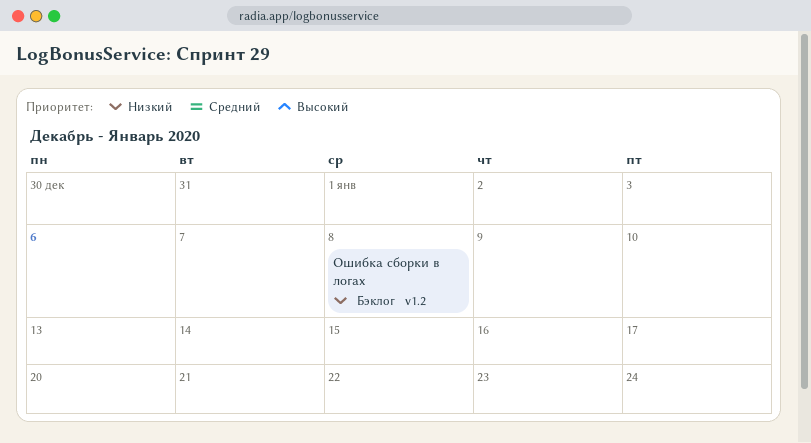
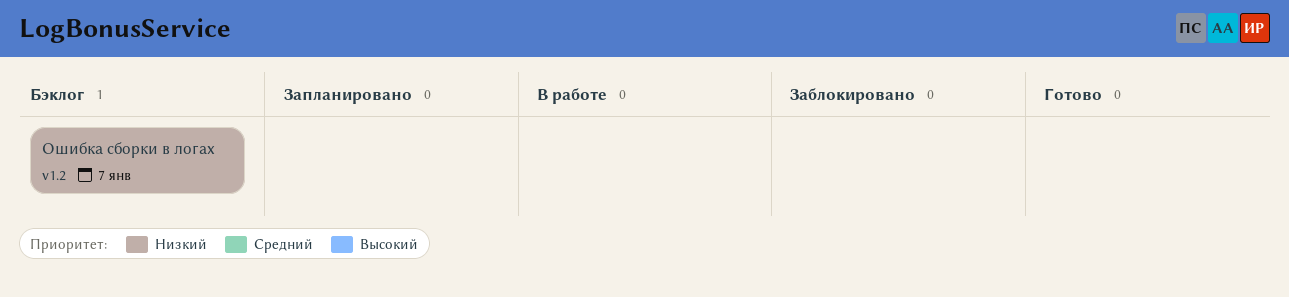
Ошибка сборки в логах, due: Jan 8 -> Jan 7

